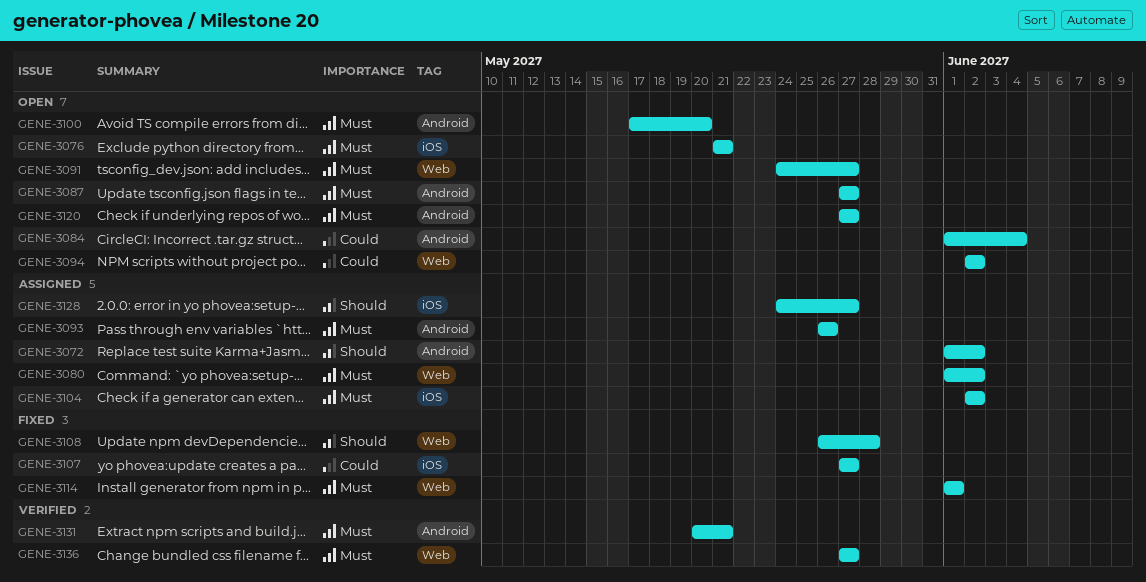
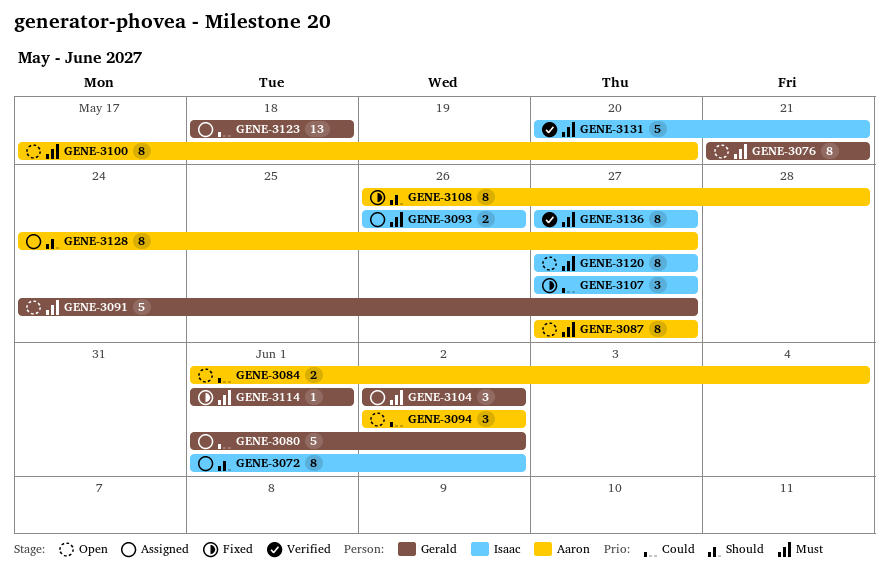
GENE-3080, priority: Must -> Could
GENE-3123: none -> present

